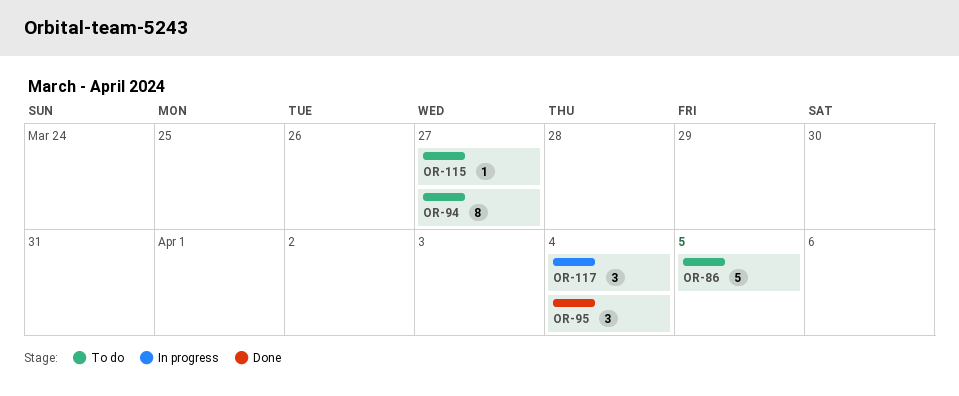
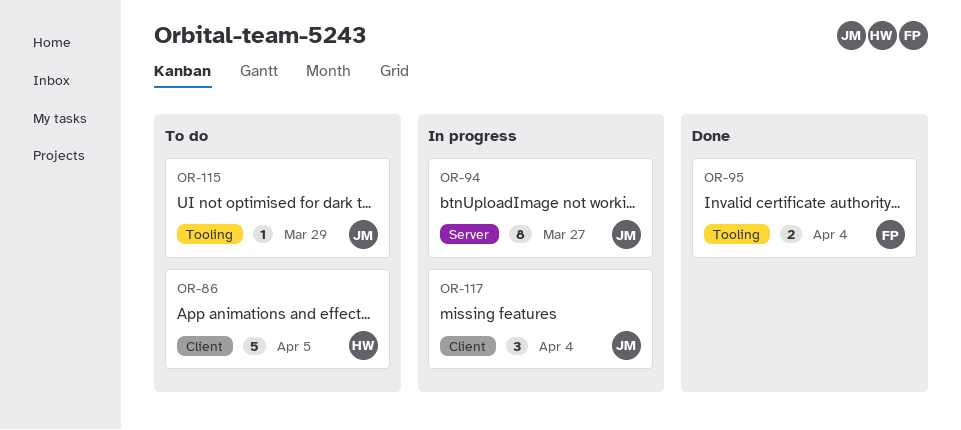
OR-94, status: To do -> In progress
OR-95, estimate: 3 -> 2
OR-115, due: Mar 27 -> Mar 29

